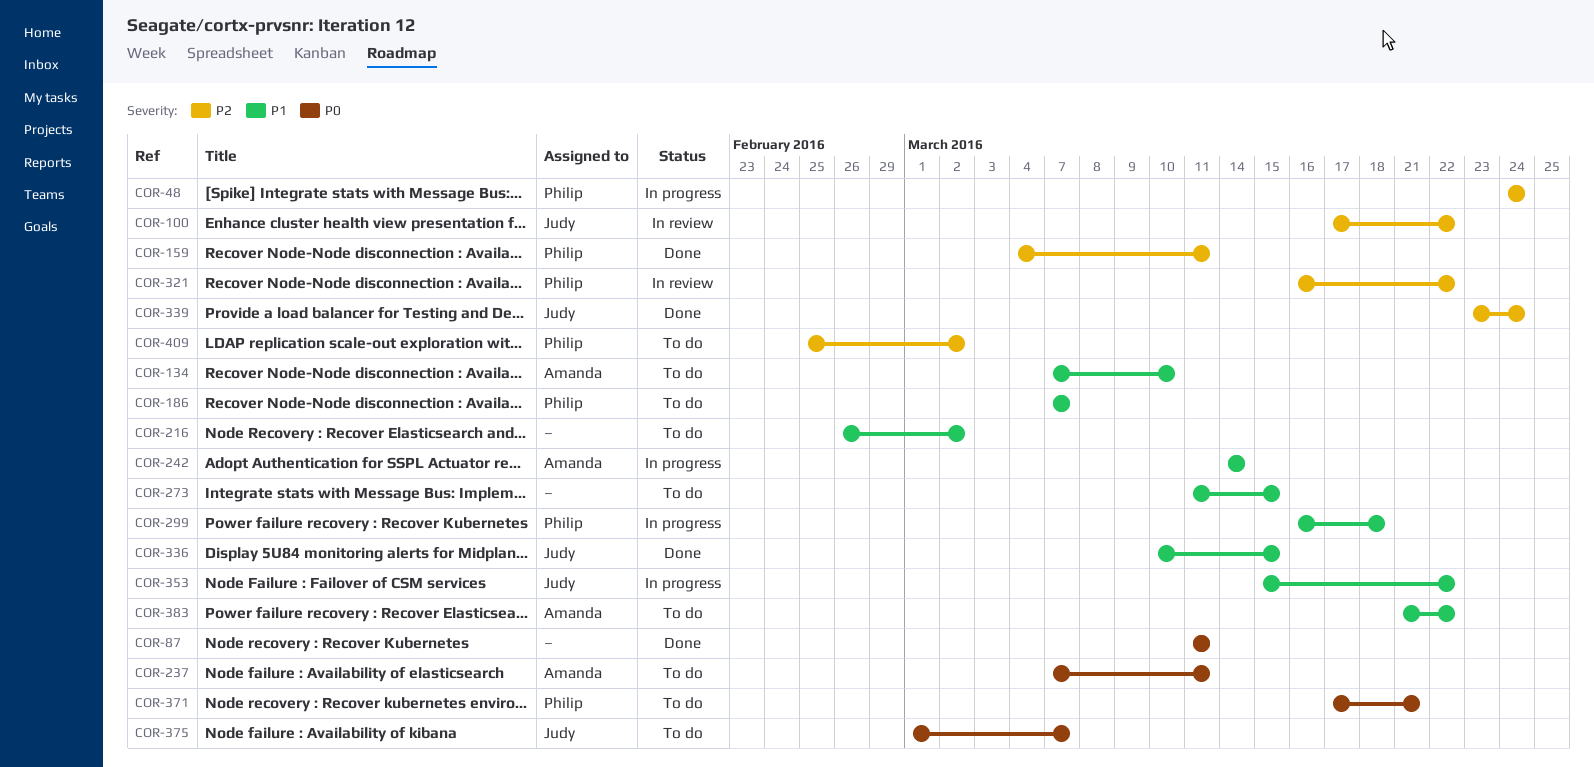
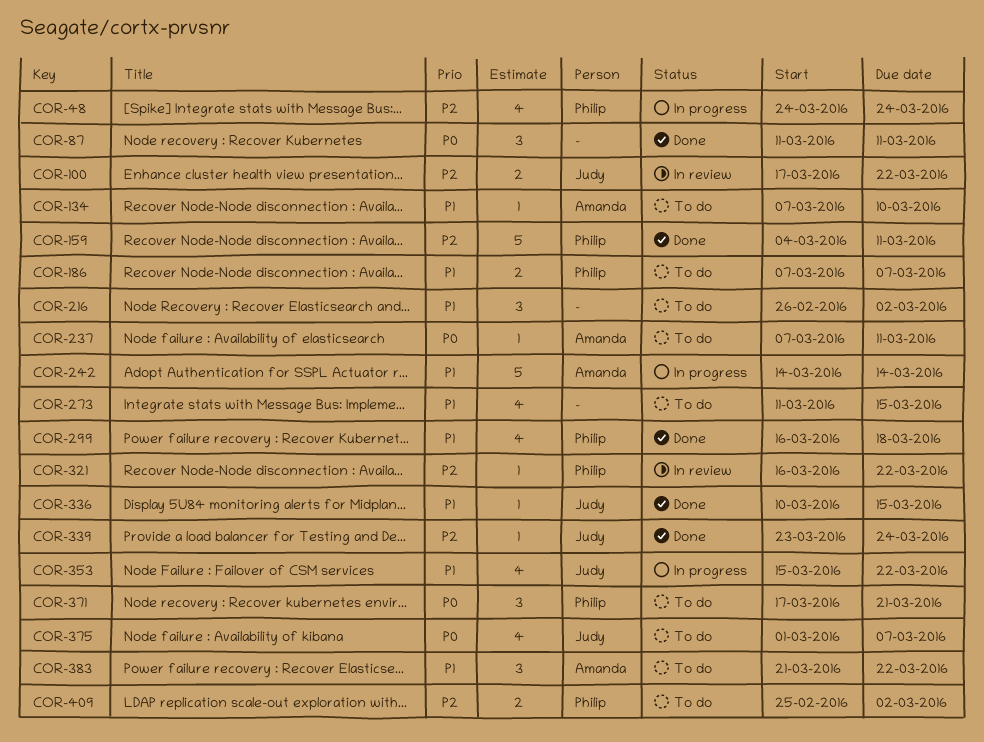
COR-299, status: In progress -> Done

